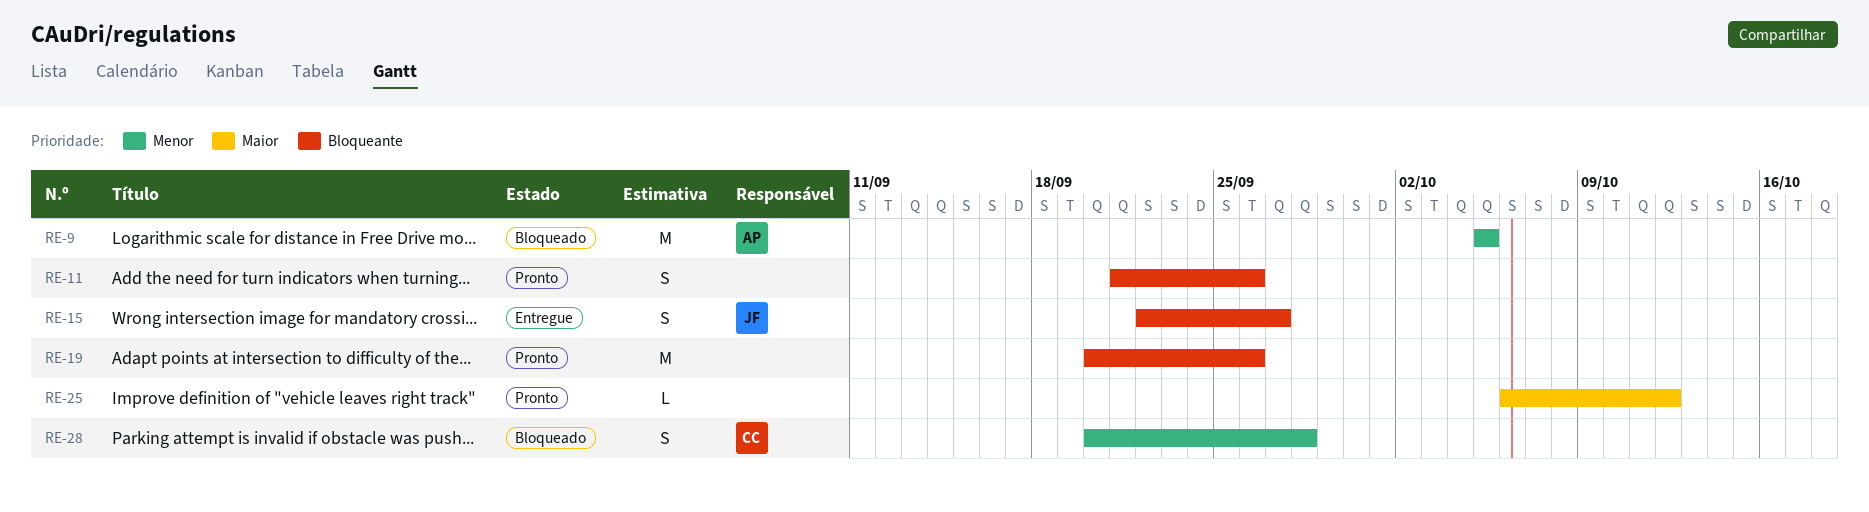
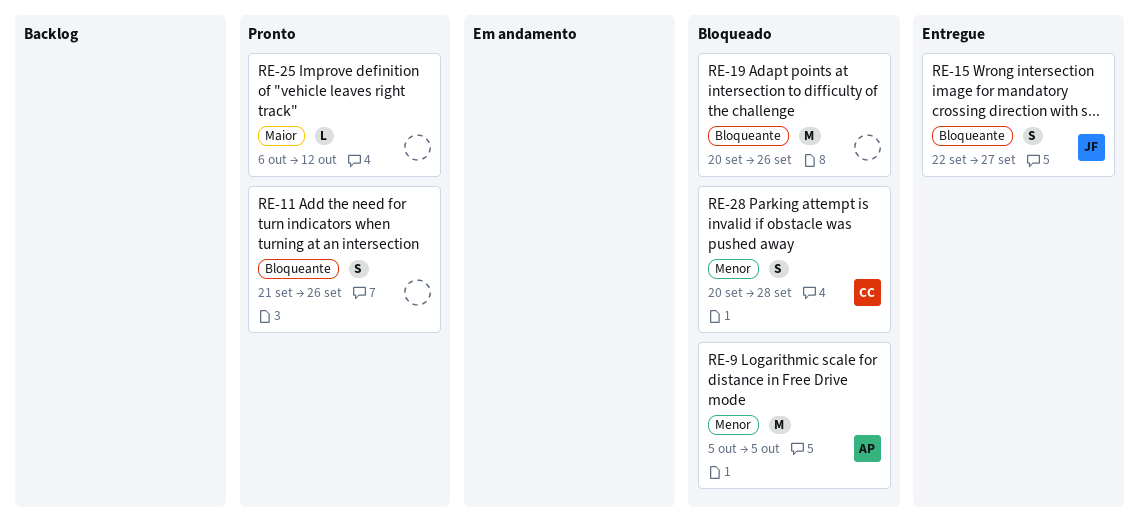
RE-19, status: Pronto -> Bloqueado

